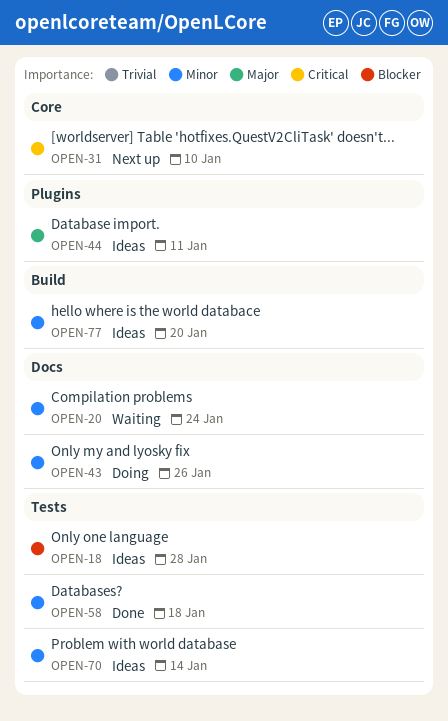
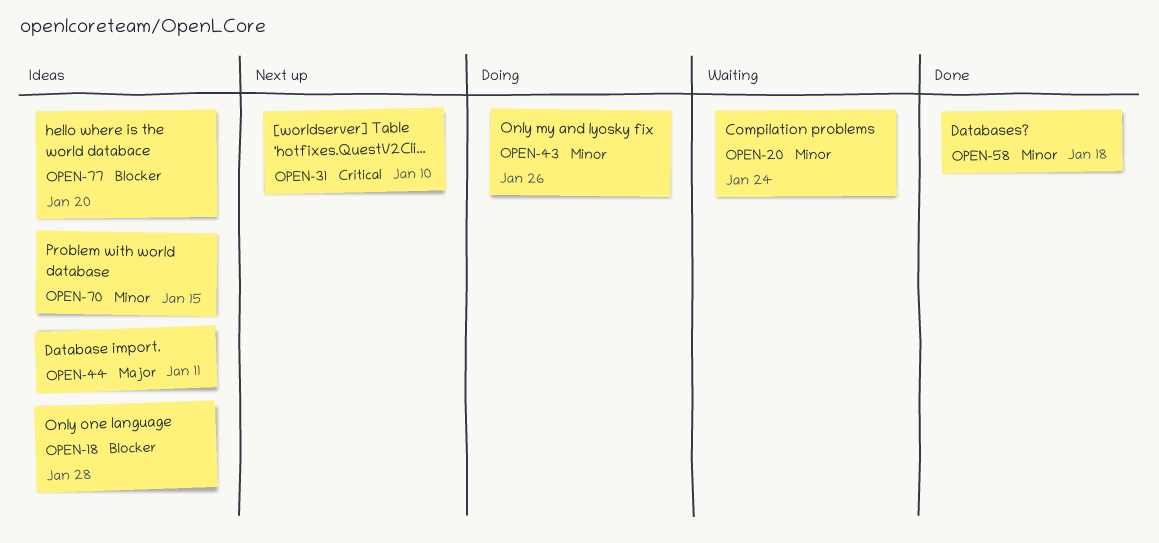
OPEN-70, due: Jan 14 -> Jan 15
OPEN-77, priority: Minor -> Blocker

